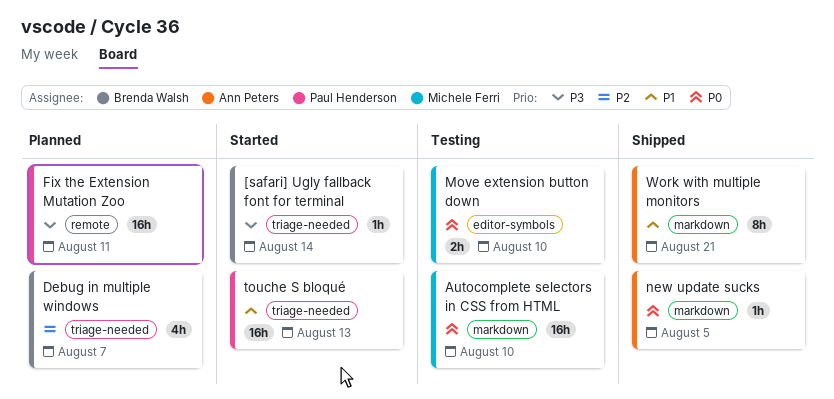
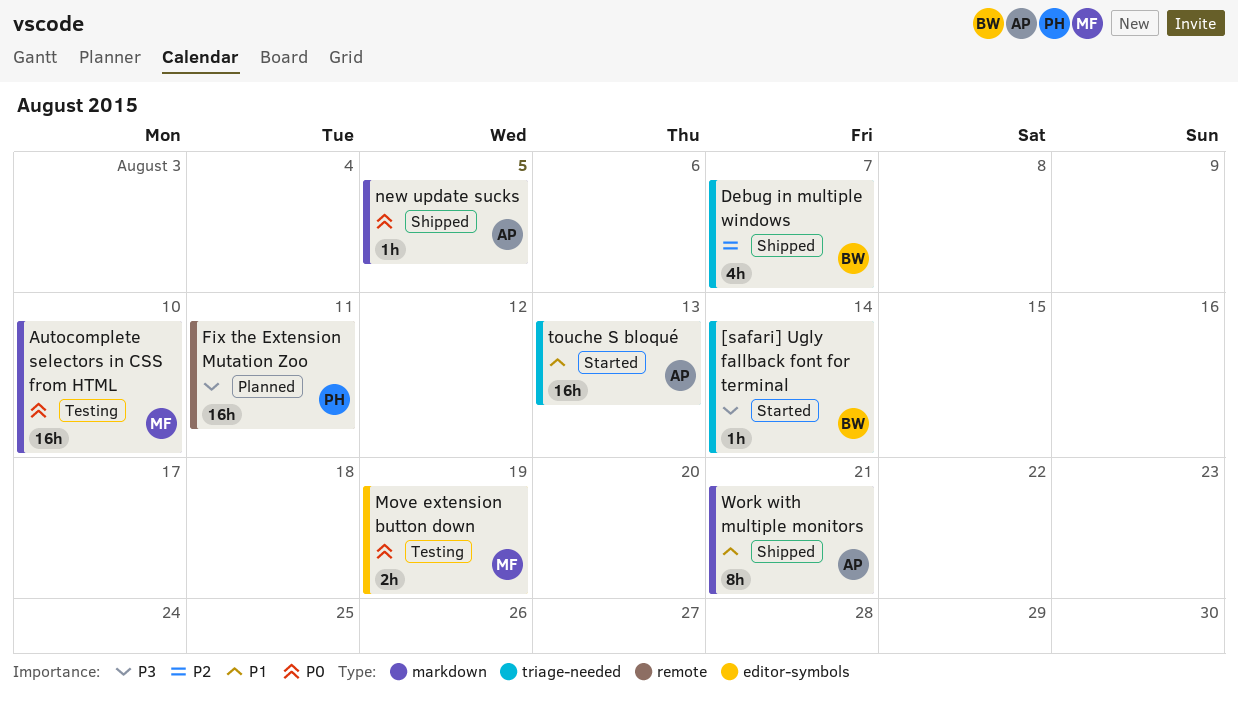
Debug in multiple windows, status: Planned -> Shipped
Move extension button down, due: Aug 10 -> Aug 19
touche S bloqué, owner: Paul Henderson -> Ann Peters

